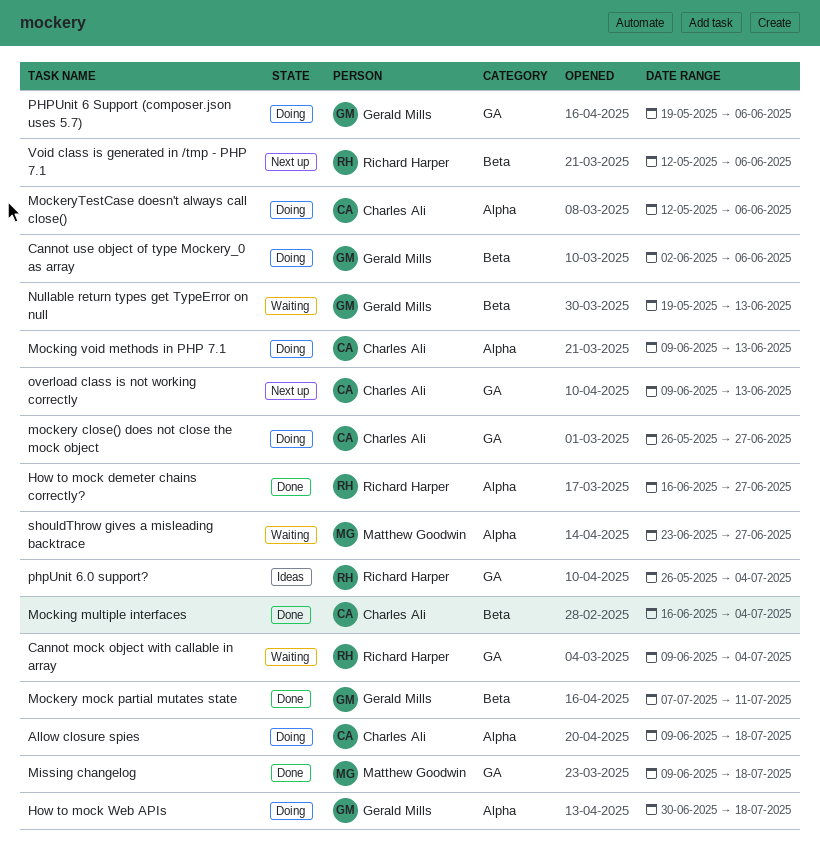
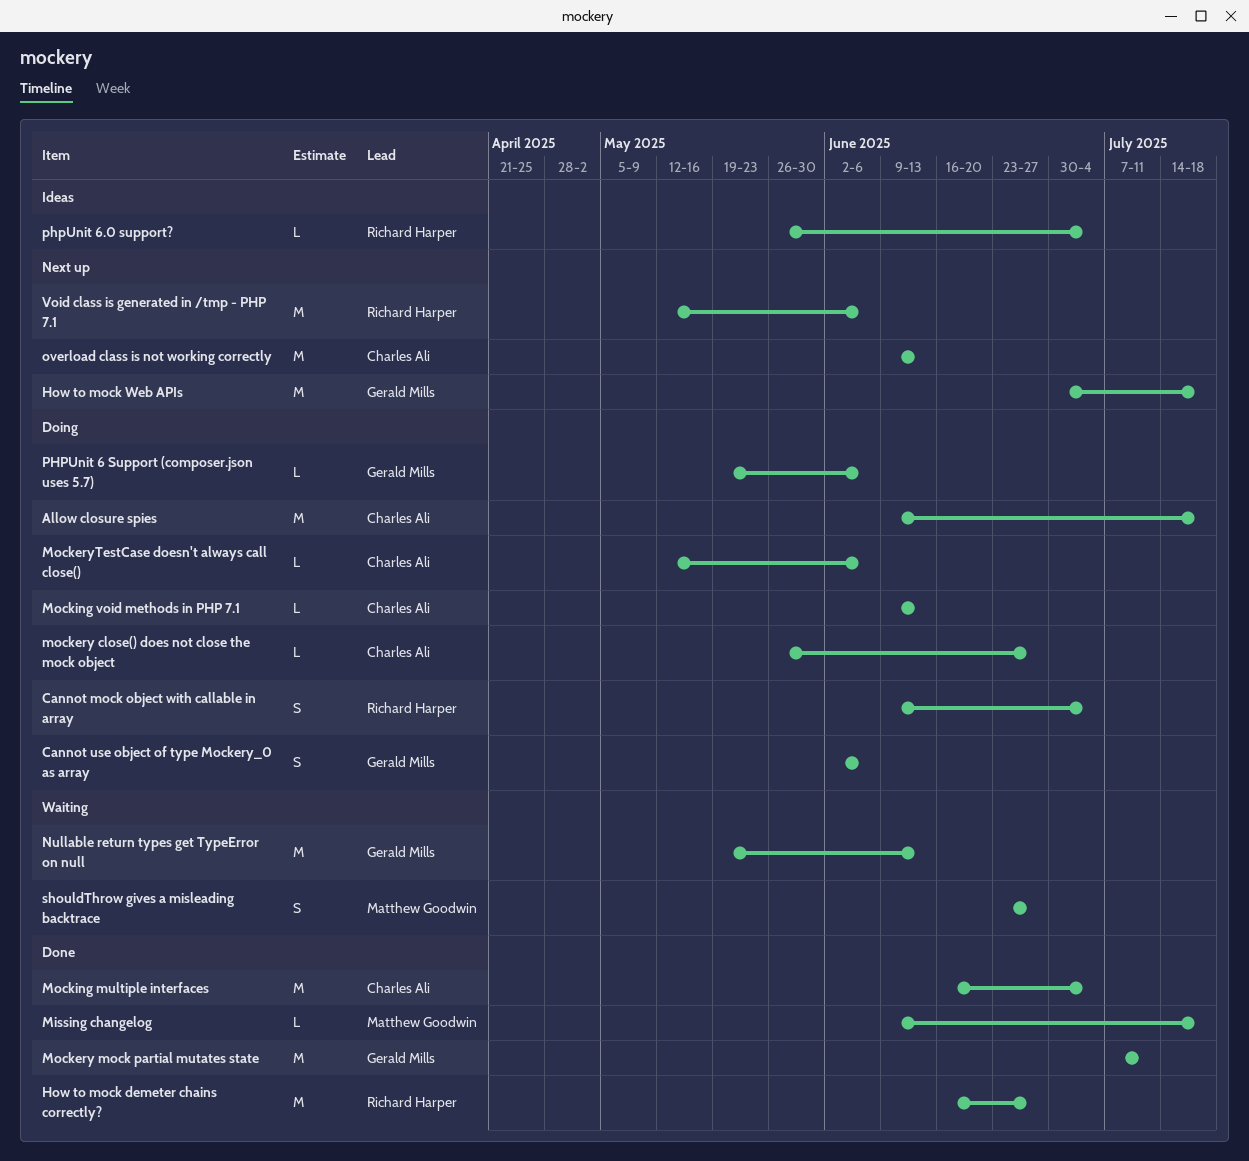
Cannot mock object with callable in array, status: Waiting -> Doing
How to mock Web APIs, status: Doing -> Next up

